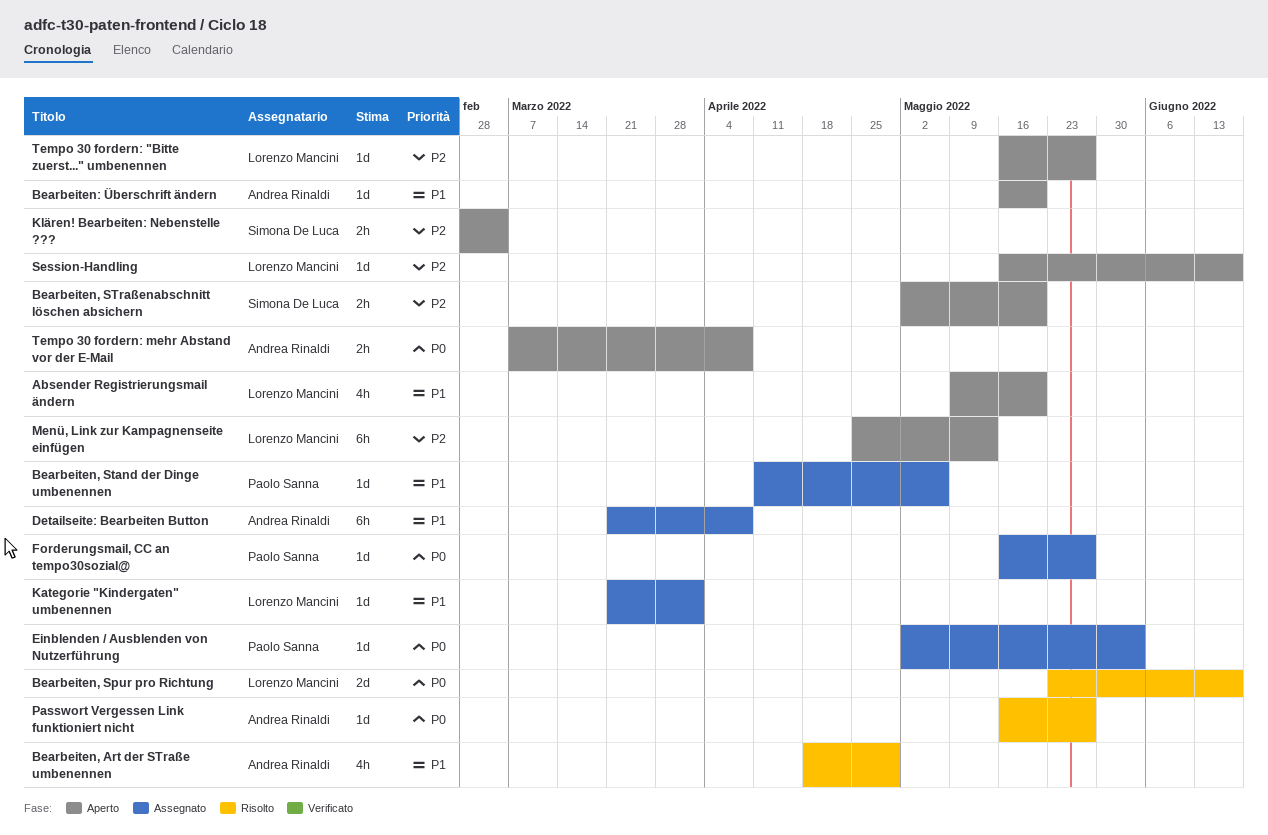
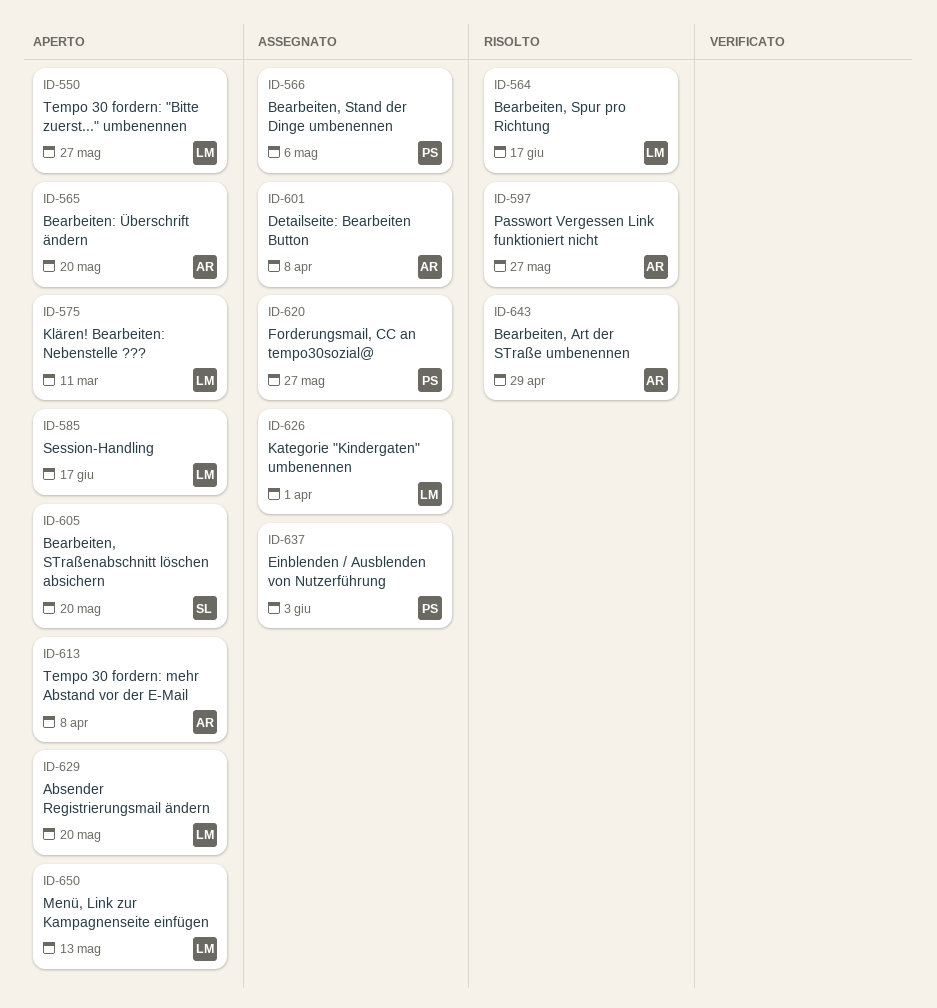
Klären! Bearbeiten: Nebenstelle ???, owner: Simona De Luca -> Lorenzo Mancini
Klären! Bearbeiten: Nebenstelle ???, due: Mar 4 -> Mar 11

